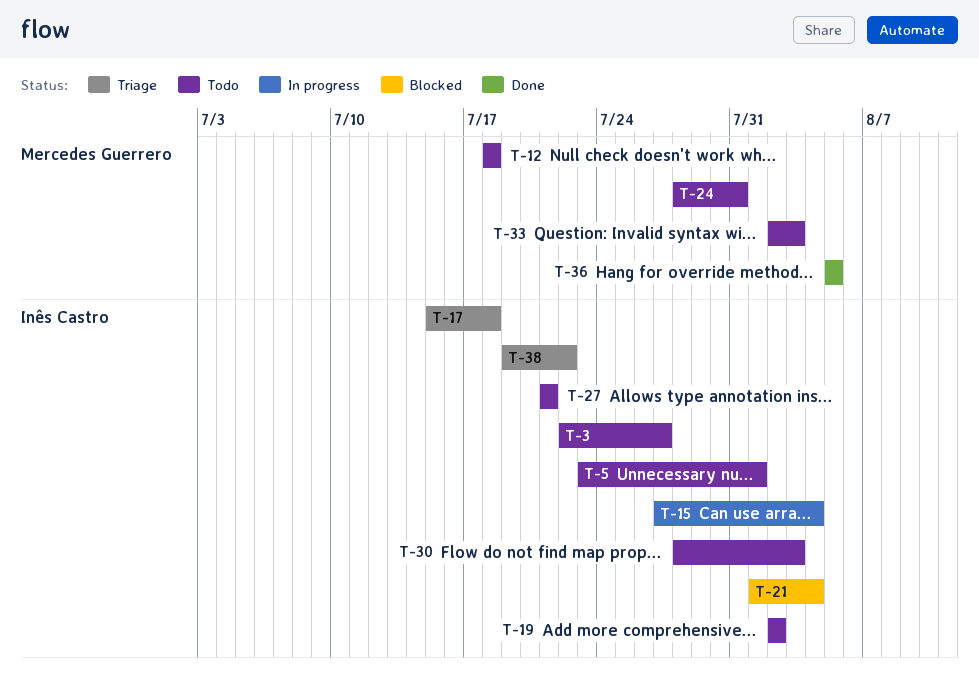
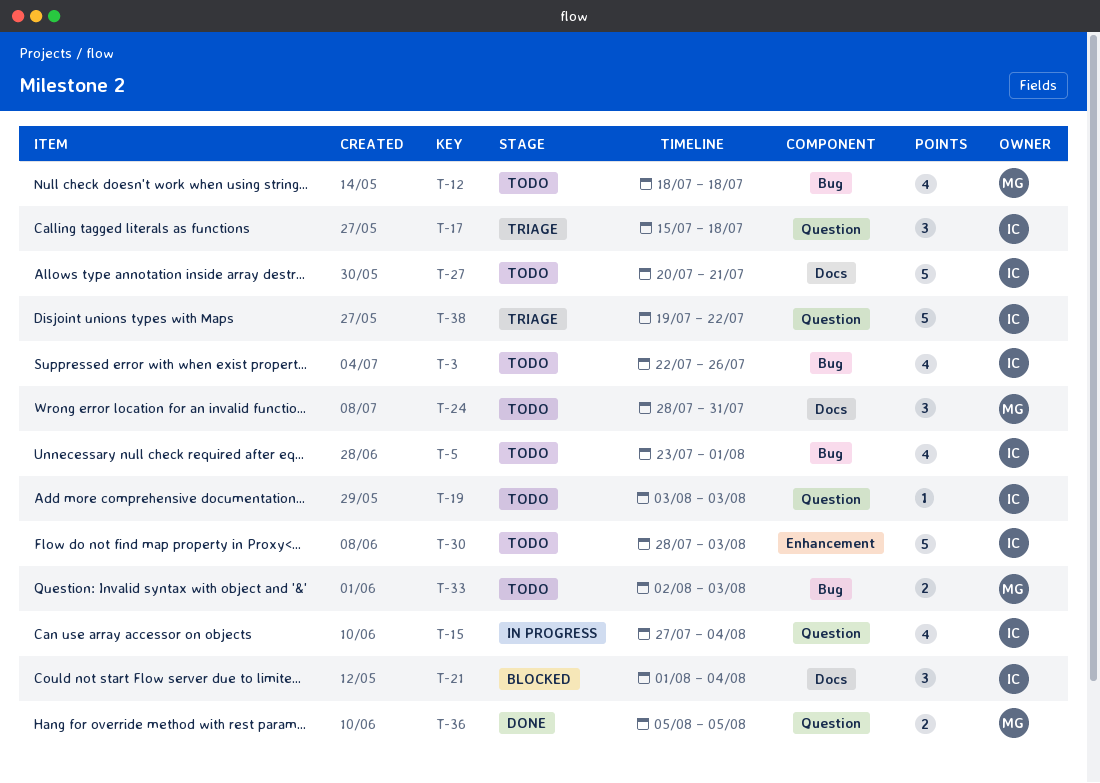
T-3, due: Jul 27 -> Jul 26
T-19, start: Aug 2 -> Aug 3
T-19, due: Aug 2 -> Aug 3
T-27, start: Jul 21 -> Jul 20

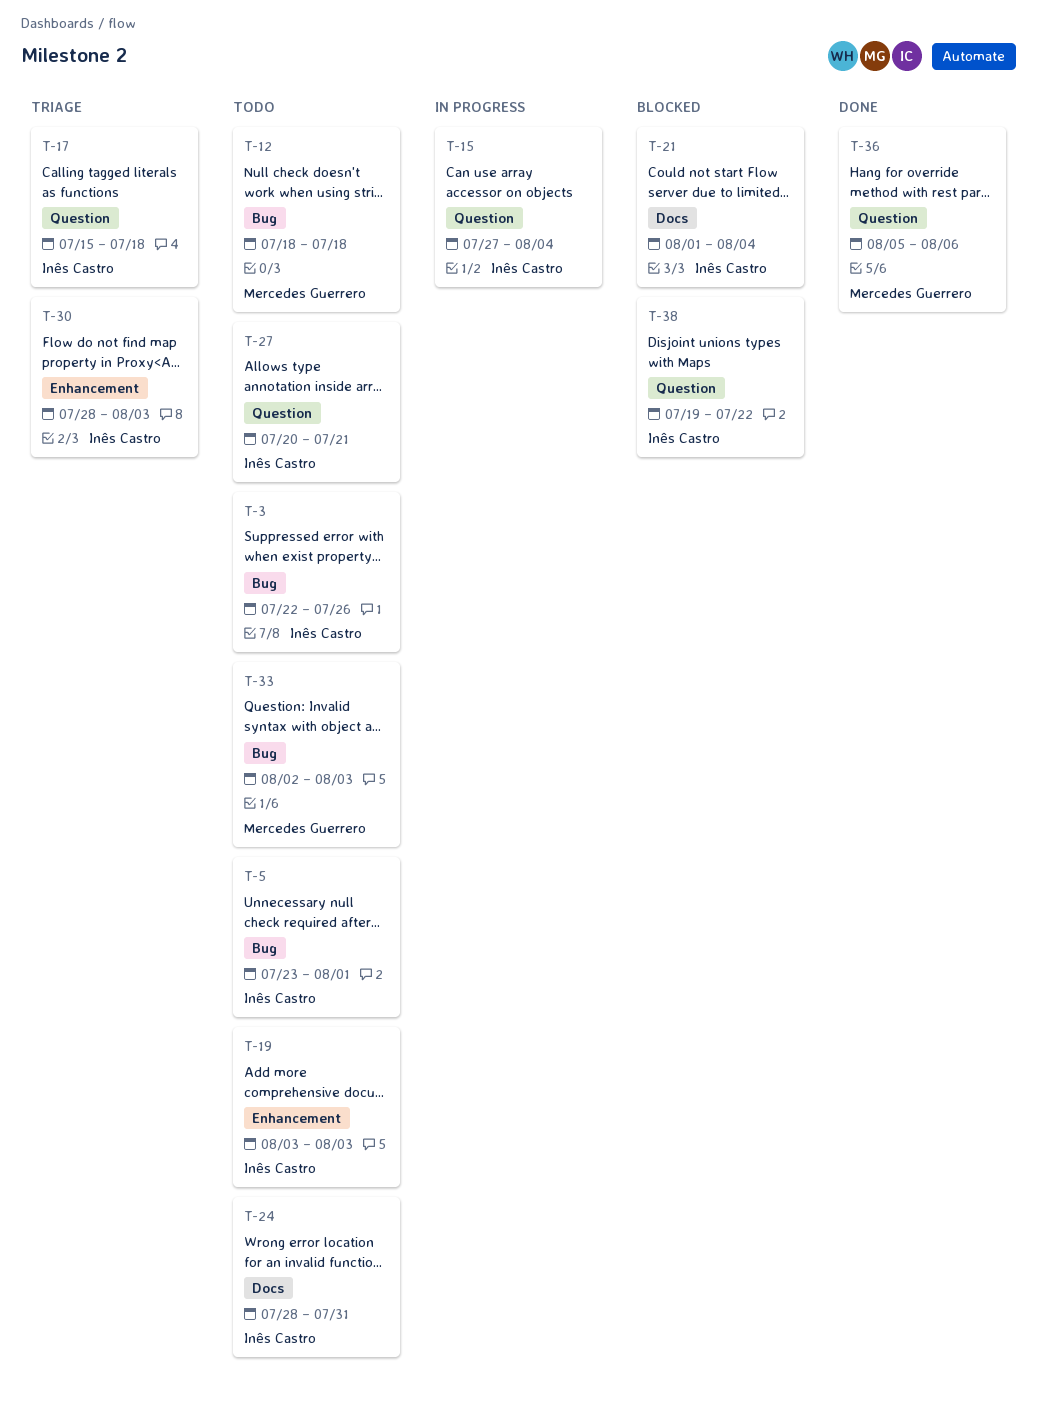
T-19, label: Question -> Enhancement
T-24, owner: Mercedes Guerrero -> Inês Castro
T-27, label: Docs -> Question
T-30, status: Todo -> Triage
T-36, due: Aug 5 -> Aug 6
T-38, status: Triage -> Blocked

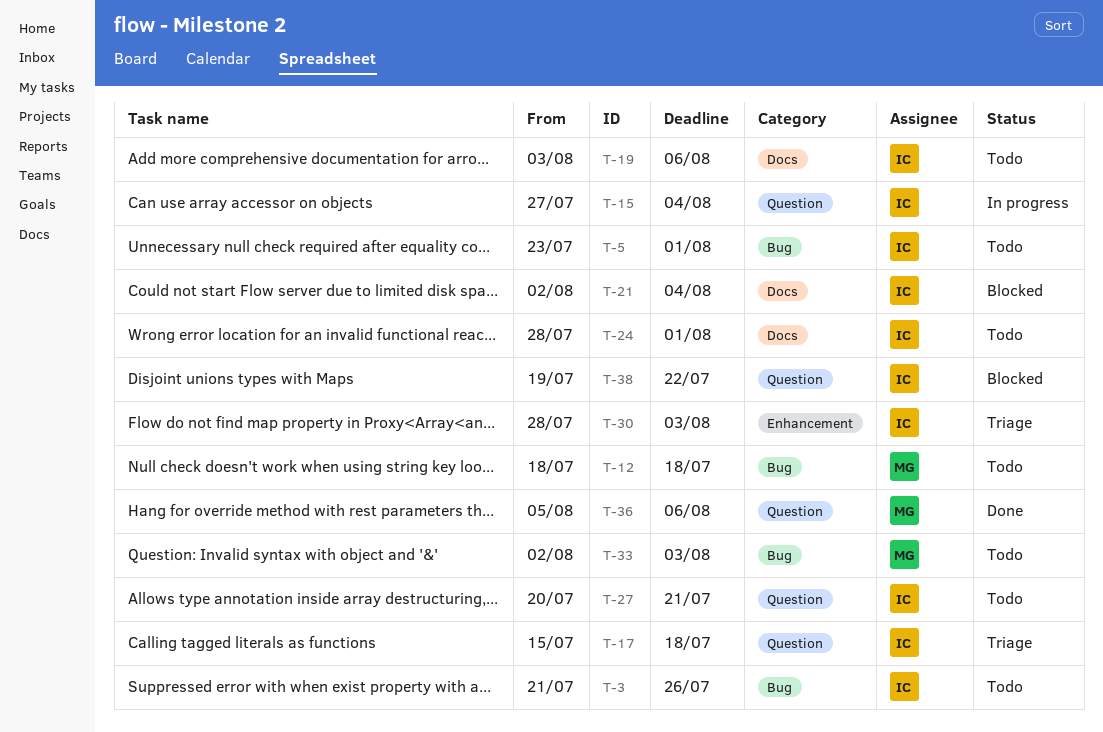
T-3, start: Jul 22 -> Jul 21
T-19, label: Enhancement -> Docs
T-19, due: Aug 3 -> Aug 6
T-21, start: Aug 1 -> Aug 2
T-24, due: Jul 31 -> Aug 1

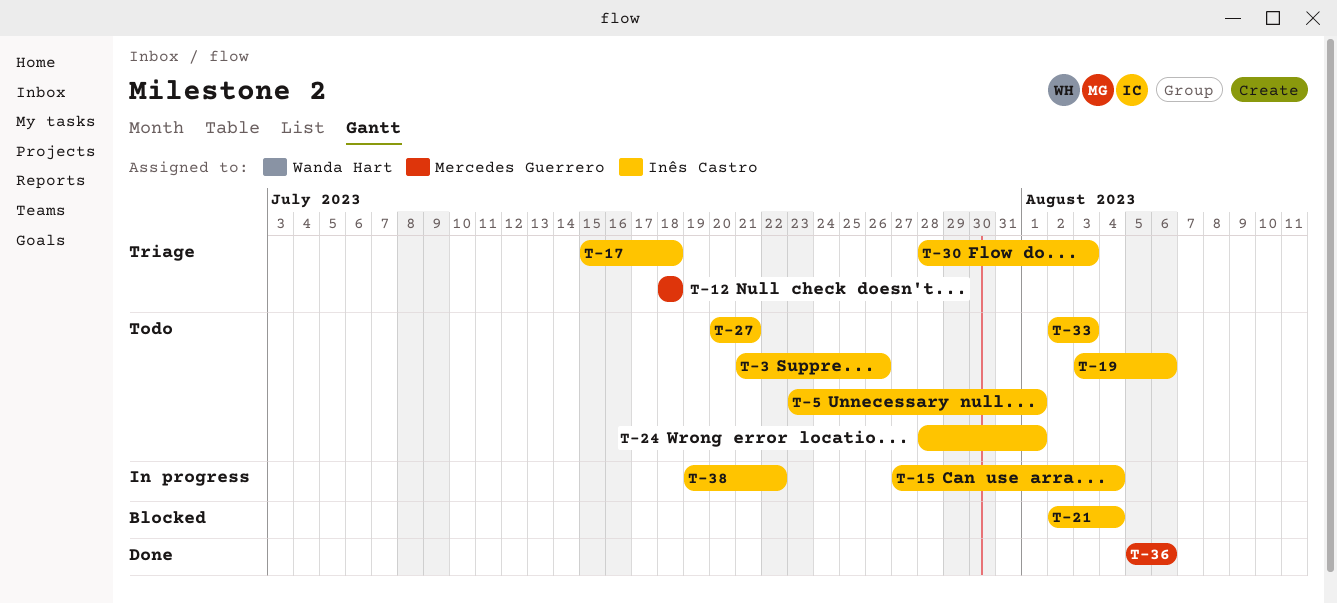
T-12, status: Todo -> Triage
T-33, owner: Mercedes Guerrero -> Inês Castro
T-38, status: Blocked -> In progress

